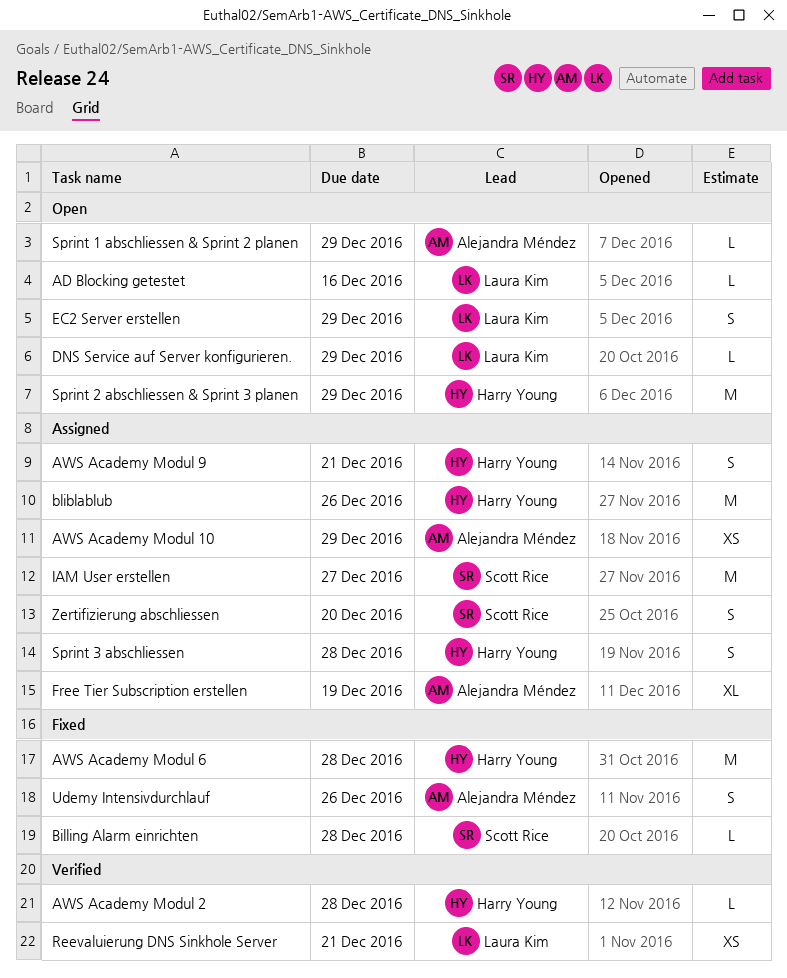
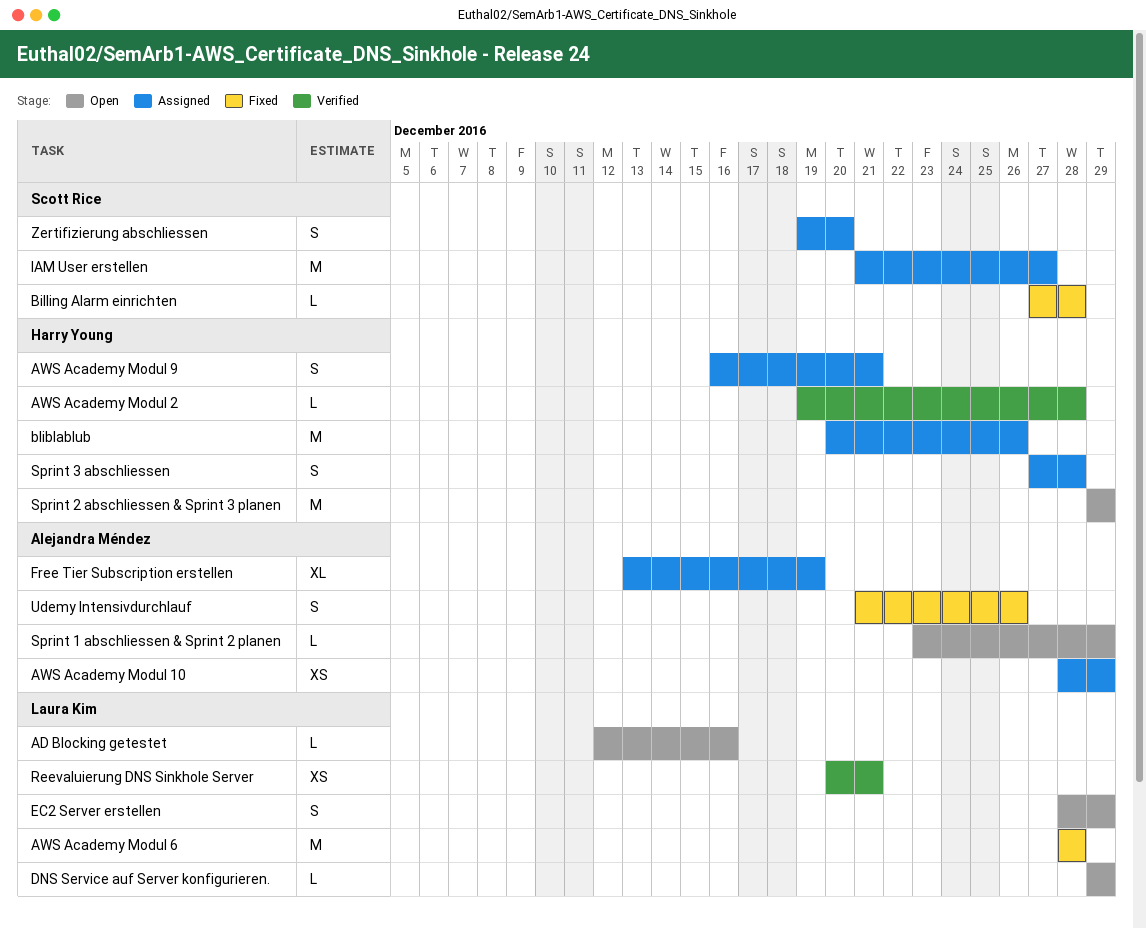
AWS Academy Modul 6, owner: Harry Young -> Laura Kim

